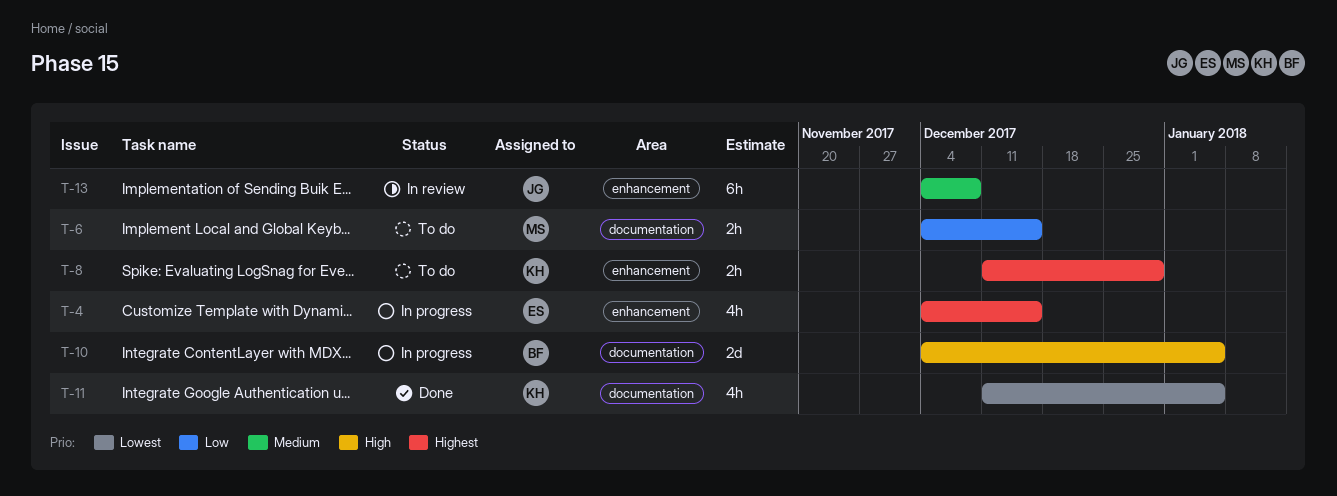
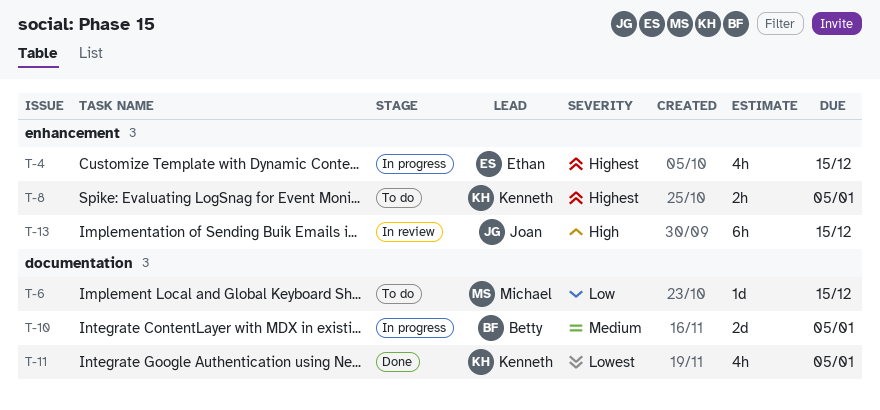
T-6, estimate: 2h -> 1d
T-8, due: Dec 29 -> Jan 5
T-10, priority: High -> Medium
T-13, priority: Medium -> High
T-13, due: Dec 8 -> Dec 15

